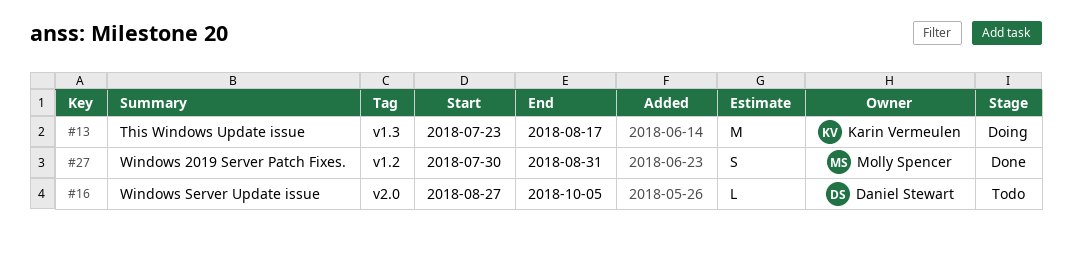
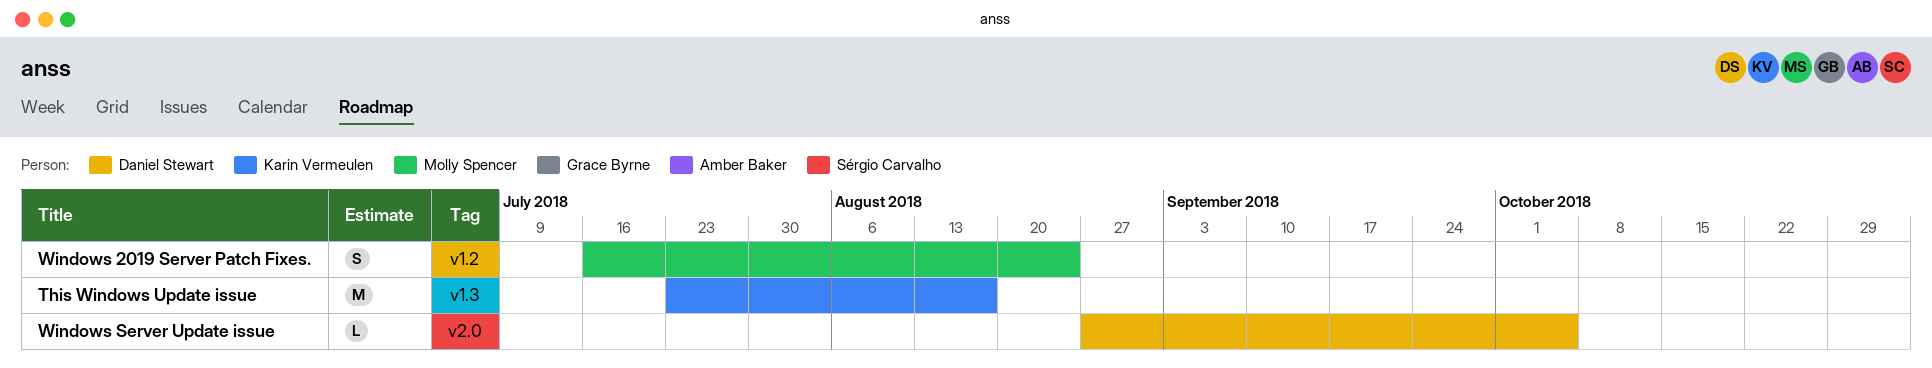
Windows 2019 Server Patch Fixes., start: Jul 30 -> Jul 16
Windows 2019 Server Patch Fixes., due: Aug 31 -> Aug 24

